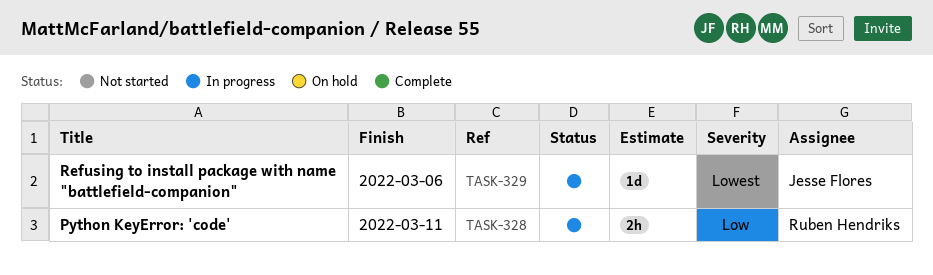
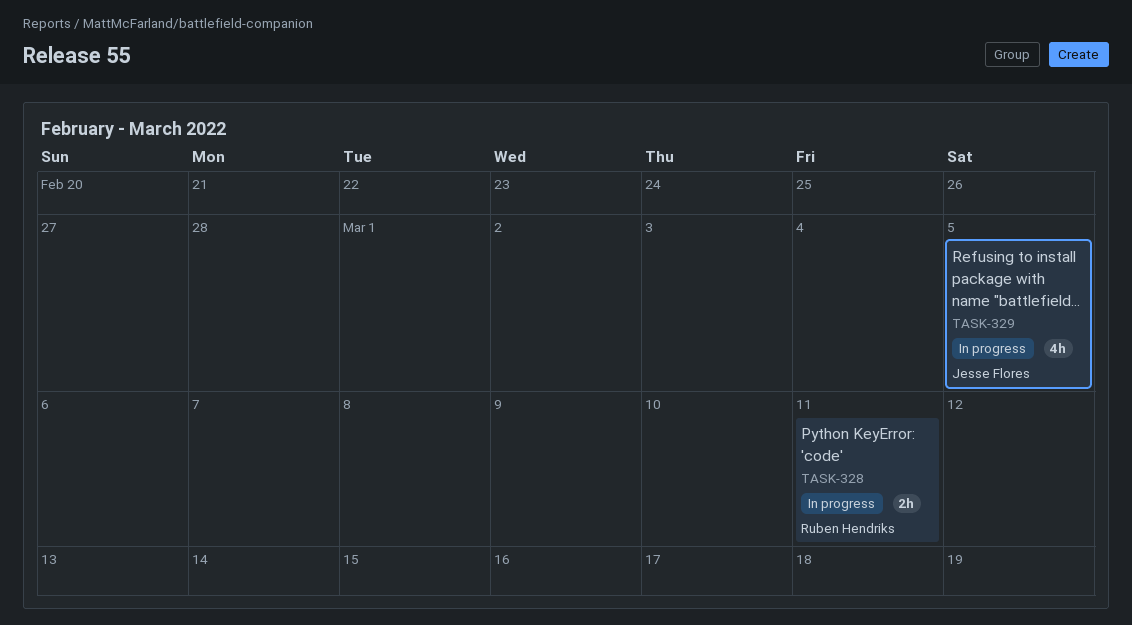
TASK-329, estimate: 1d -> 4h
TASK-329, due: Mar 6 -> Mar 5

